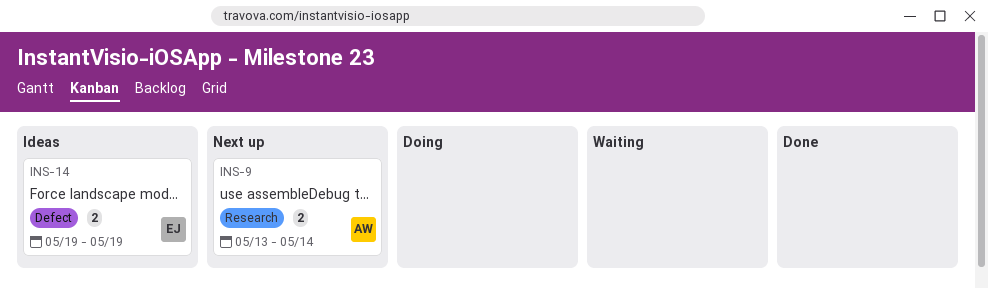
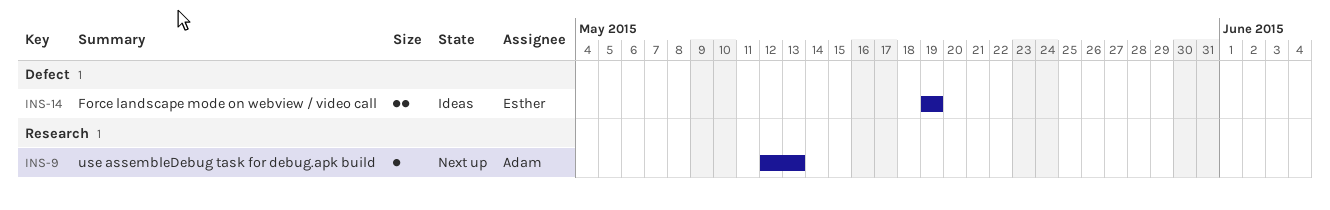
INS-9, estimate: 2 -> 1
INS-9, start: May 13 -> May 12
INS-9, due: May 14 -> May 13

